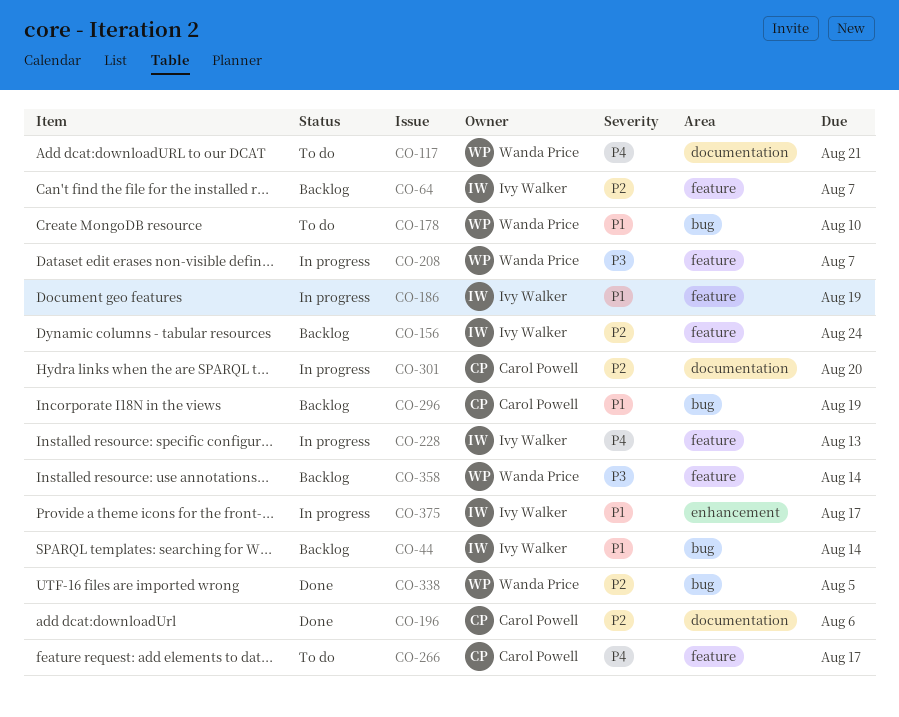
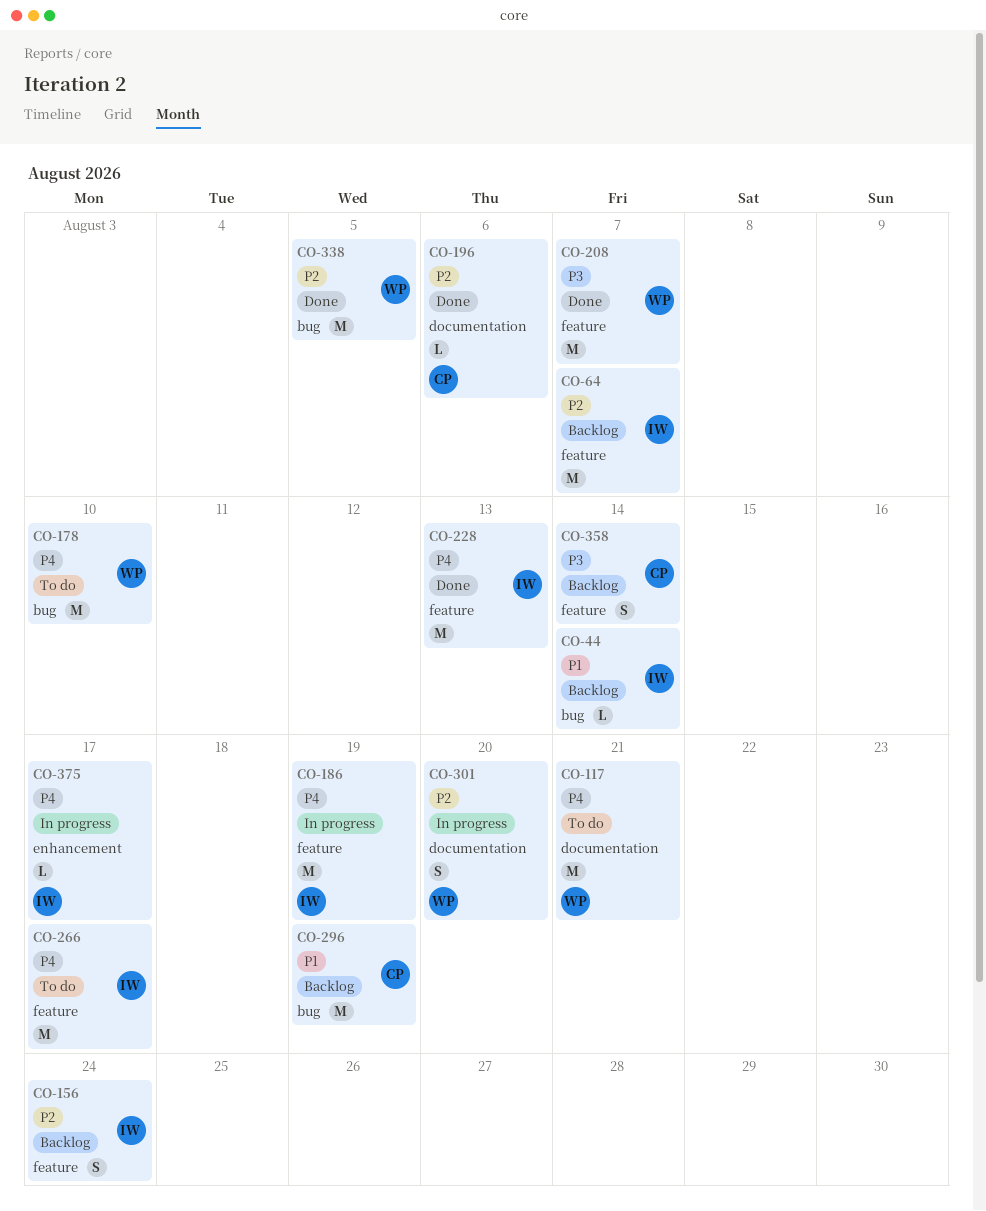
CO-178, priority: P1 -> P4
CO-186, priority: P1 -> P4
CO-208, status: In progress -> Done
CO-228, status: In progress -> Done
CO-266, owner: Carol Powell -> Ivy Walker
CO-301, owner: Carol Powell -> Wanda Price
CO-358, owner: Wanda Price -> Carol Powell
CO-375, priority: P1 -> P4

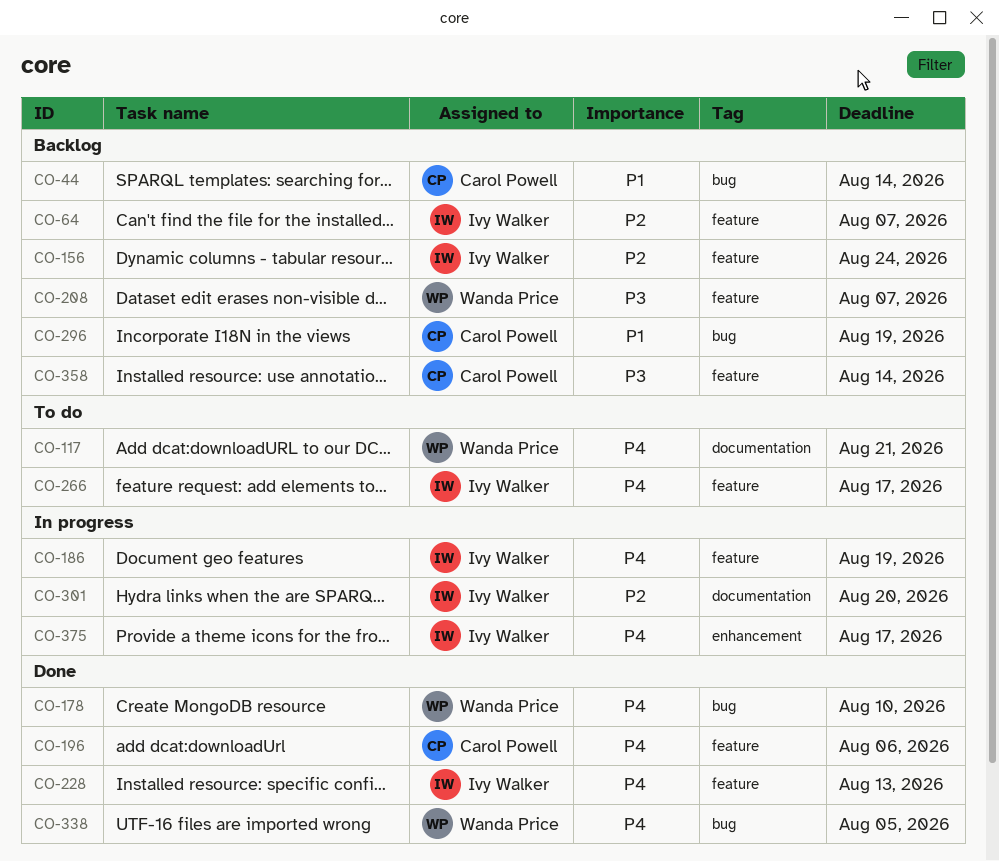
CO-44, owner: Ivy Walker -> Carol Powell
CO-178, status: To do -> Done
CO-196, priority: P2 -> P4
CO-196, label: documentation -> feature
CO-208, status: Done -> Backlog
CO-301, owner: Wanda Price -> Ivy Walker
CO-338, priority: P2 -> P4

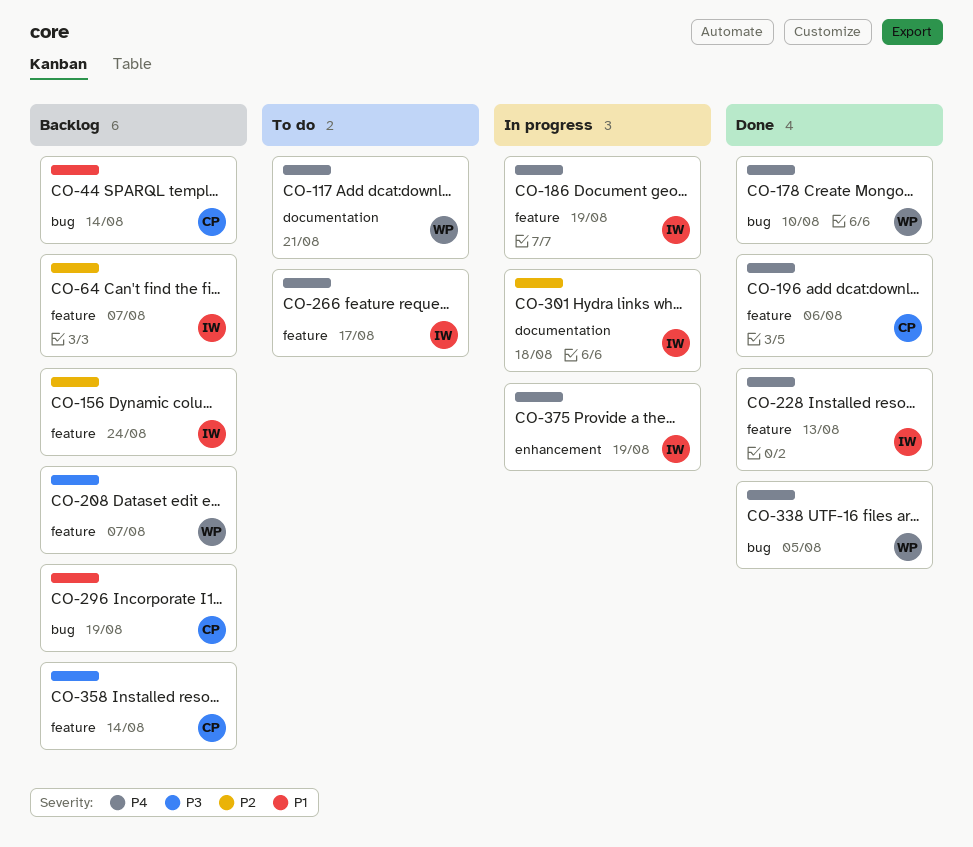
CO-301, due: Aug 20 -> Aug 18
CO-375, due: Aug 17 -> Aug 19

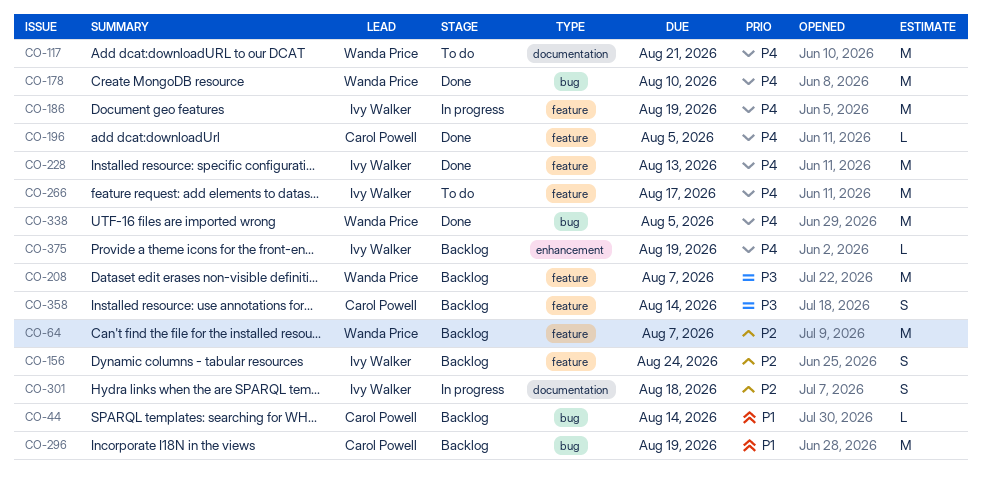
CO-64, owner: Ivy Walker -> Wanda Price
CO-196, due: Aug 6 -> Aug 5
CO-375, status: In progress -> Backlog

